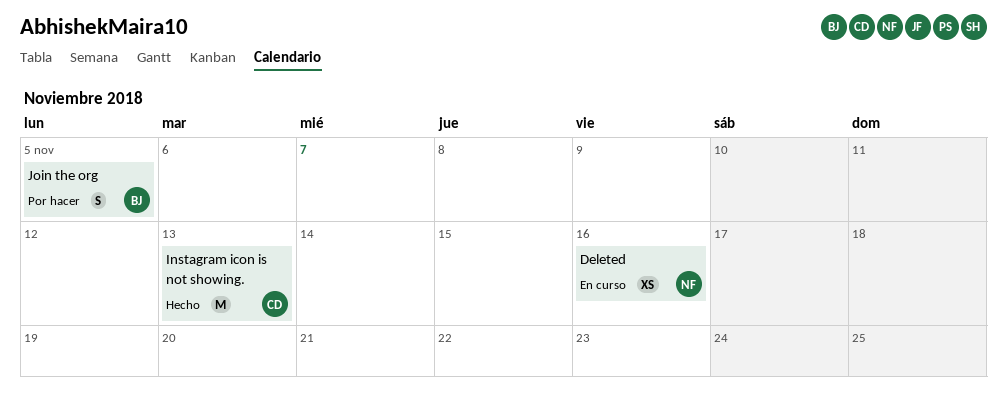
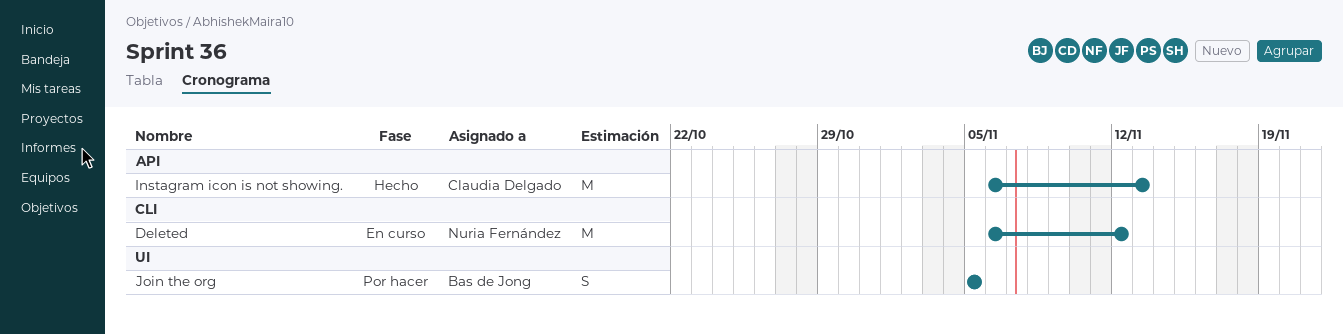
Deleted, estimate: XS -> M
Deleted, due: Nov 16 -> Nov 12

